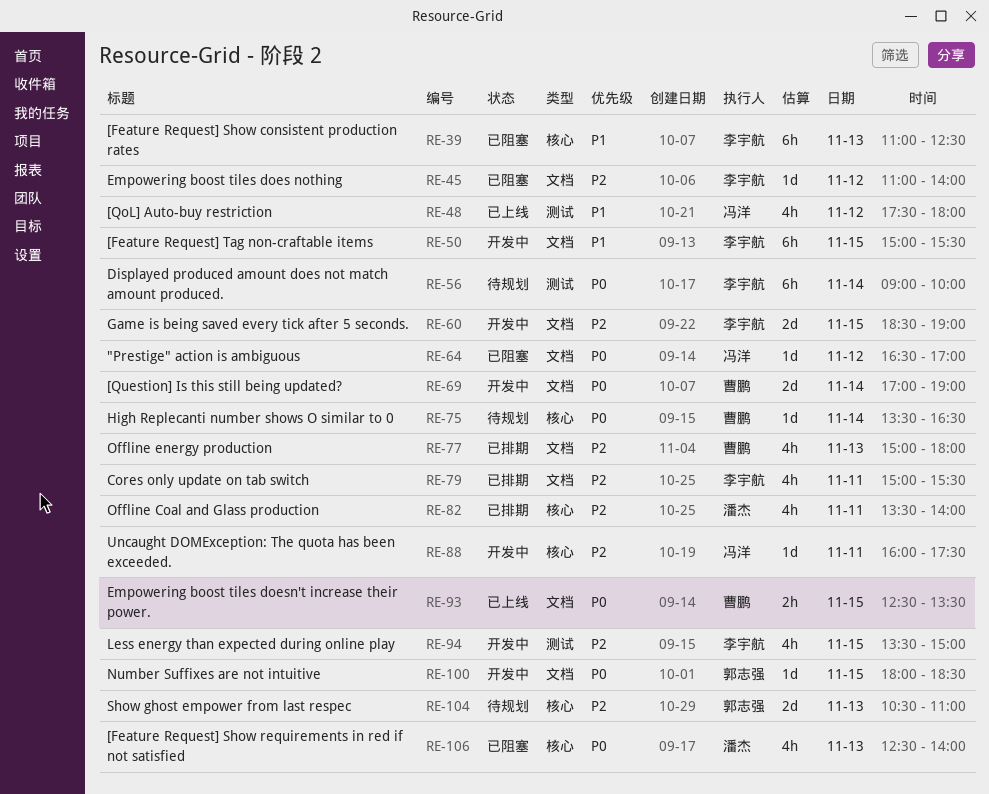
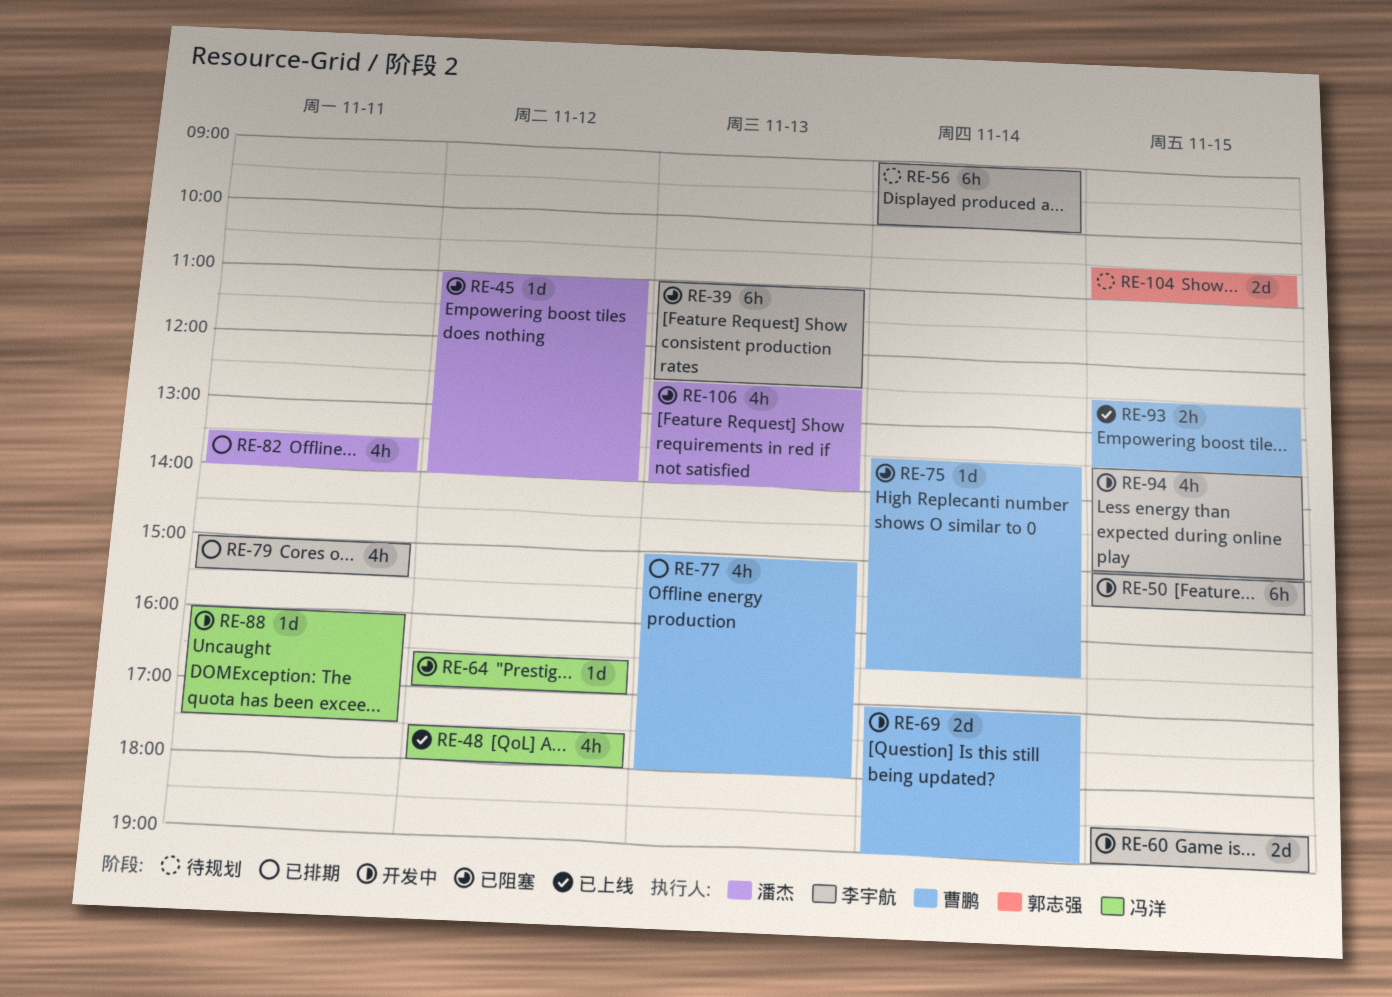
RE-45, owner: 李宇航 -> 潘杰
RE-75, status: 待规划 -> 已阻塞
RE-100: present -> none
RE-104, day: Nov 13 -> Nov 15

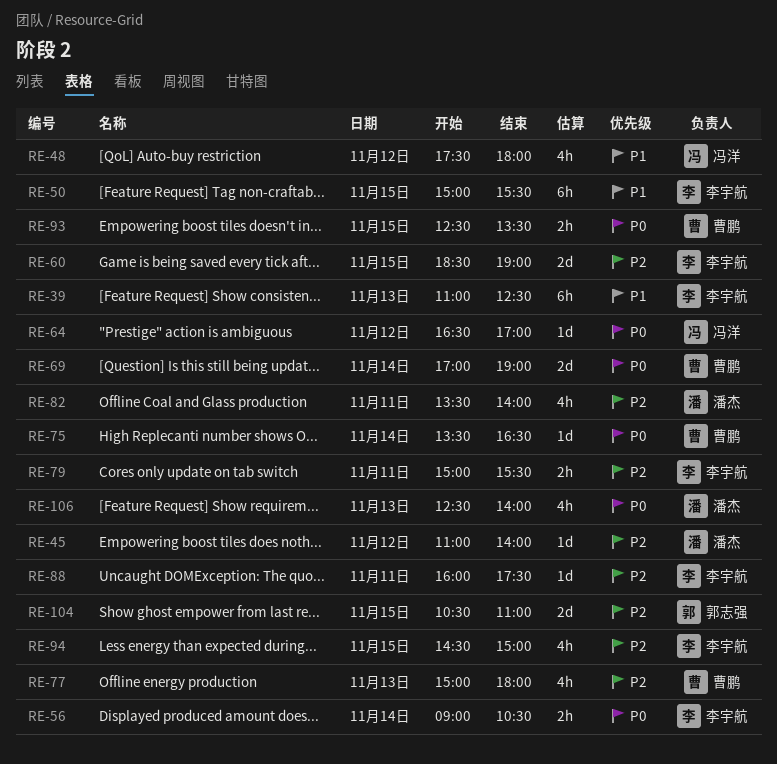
RE-56, estimate: 6h -> 2h
RE-56, ends: 10:00 -> 10:30
RE-79, estimate: 4h -> 2h
RE-88, owner: 冯洋 -> 李宇航
RE-94, begins: 13:30 -> 14:30

